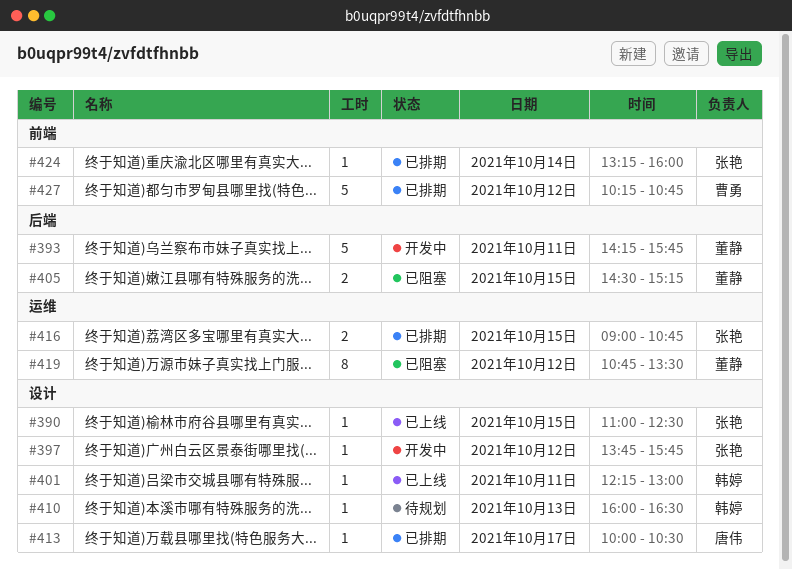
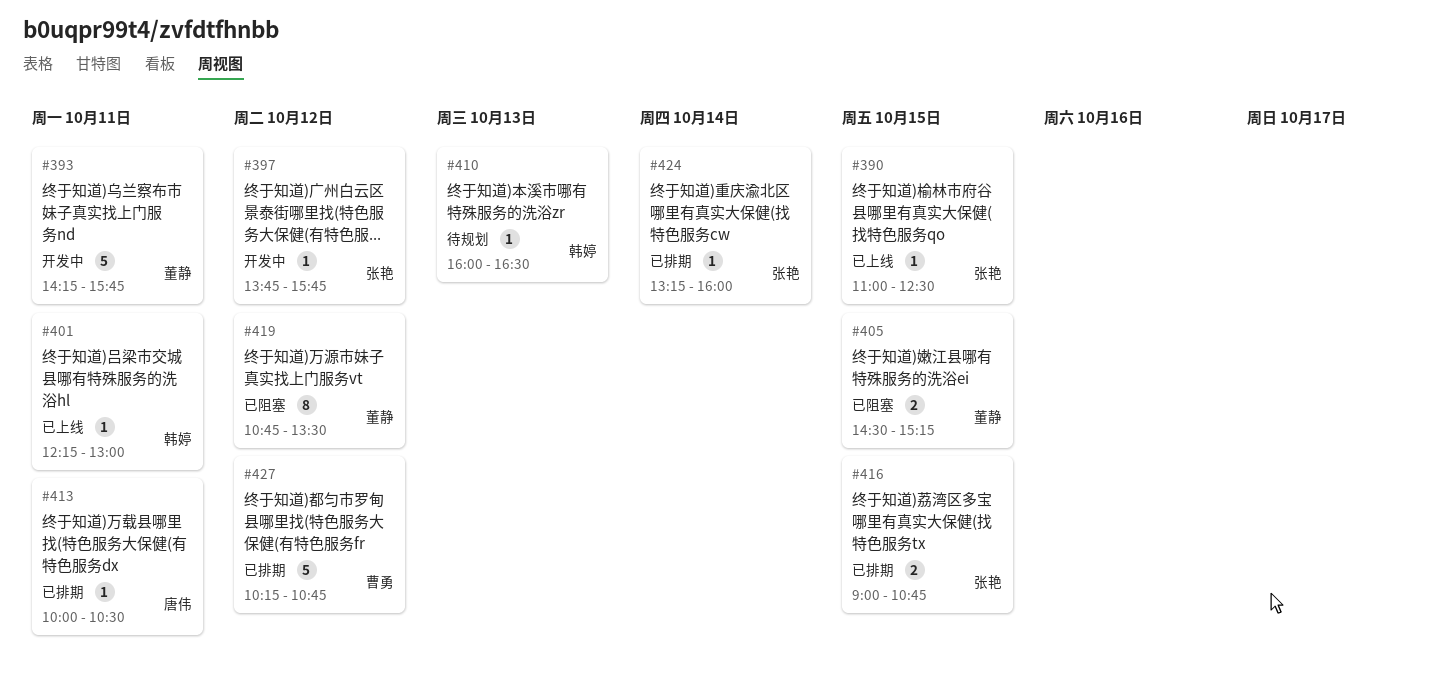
#413, day: Oct 17 -> Oct 11

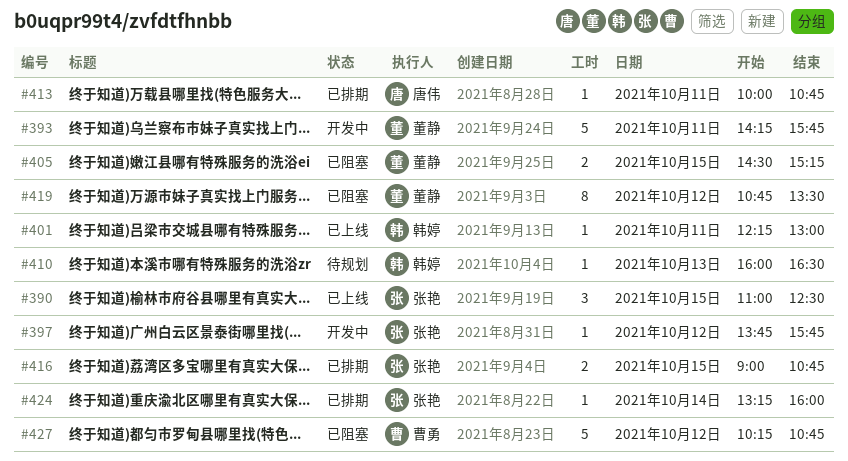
#390, estimate: 1 -> 3
#413, ends: 10:30 -> 10:45
#427, status: 已排期 -> 已阻塞

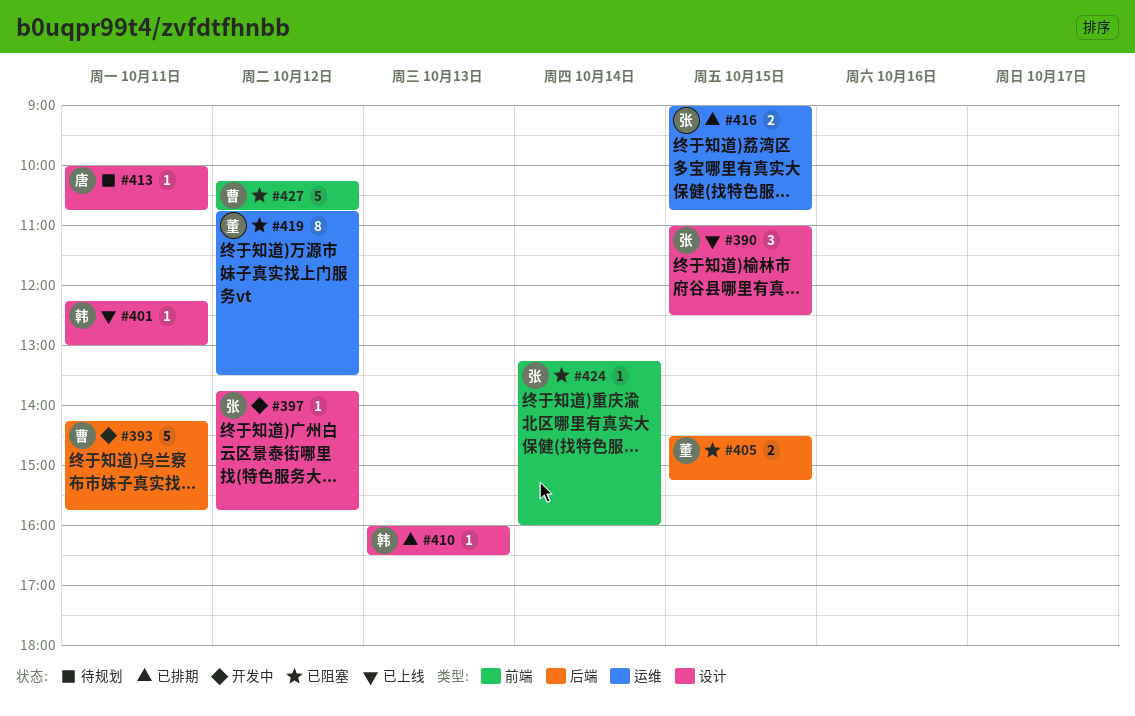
#393, owner: 董静 -> 曹勇
#410, status: 待规划 -> 已排期
#413, status: 已排期 -> 待规划
#424, status: 已排期 -> 已阻塞

